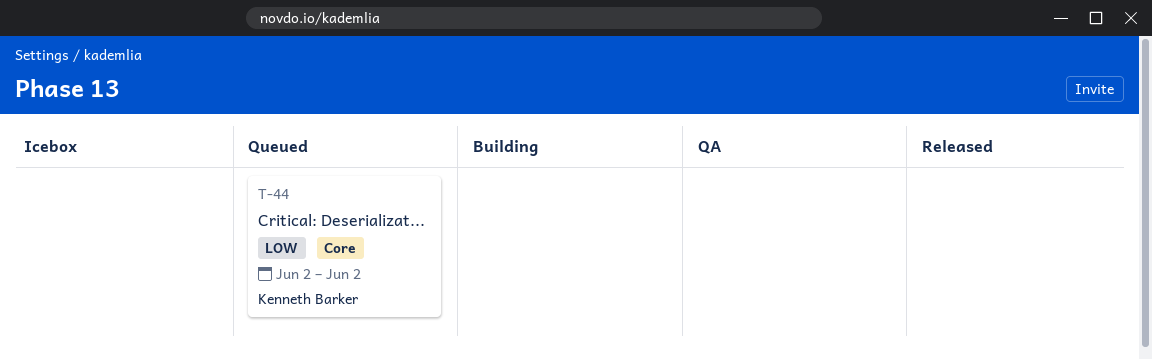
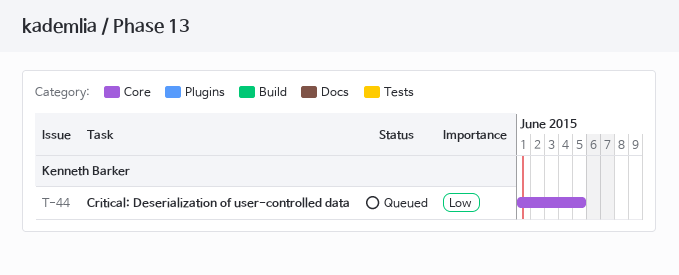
T-44, start: Jun 2 -> Jun 1
T-44, due: Jun 2 -> Jun 5

